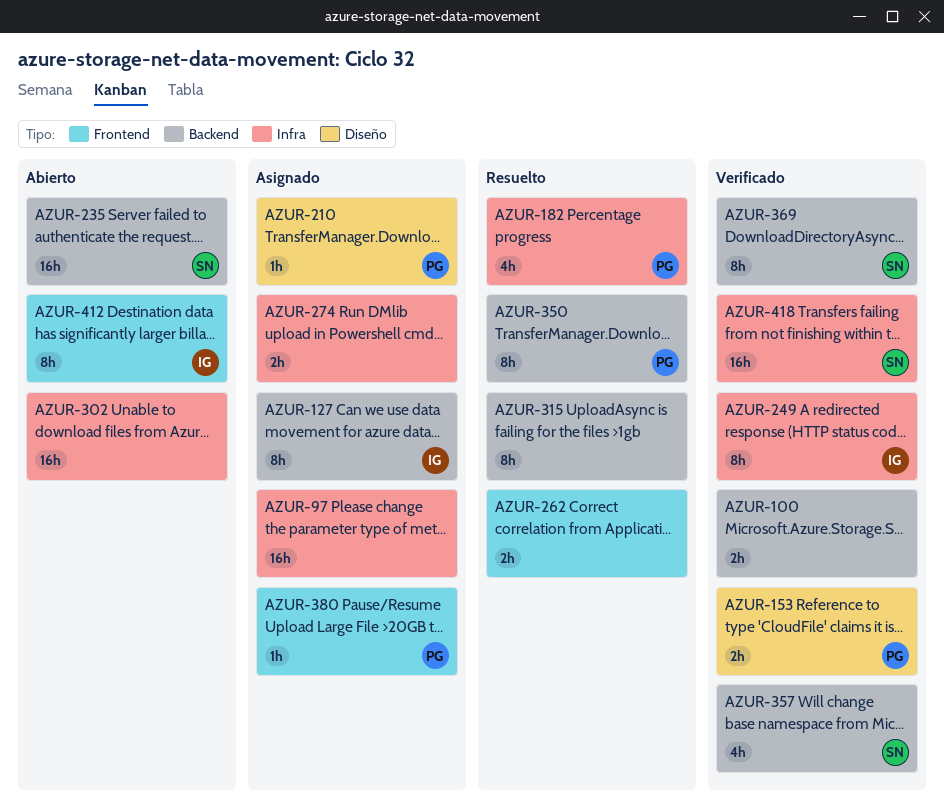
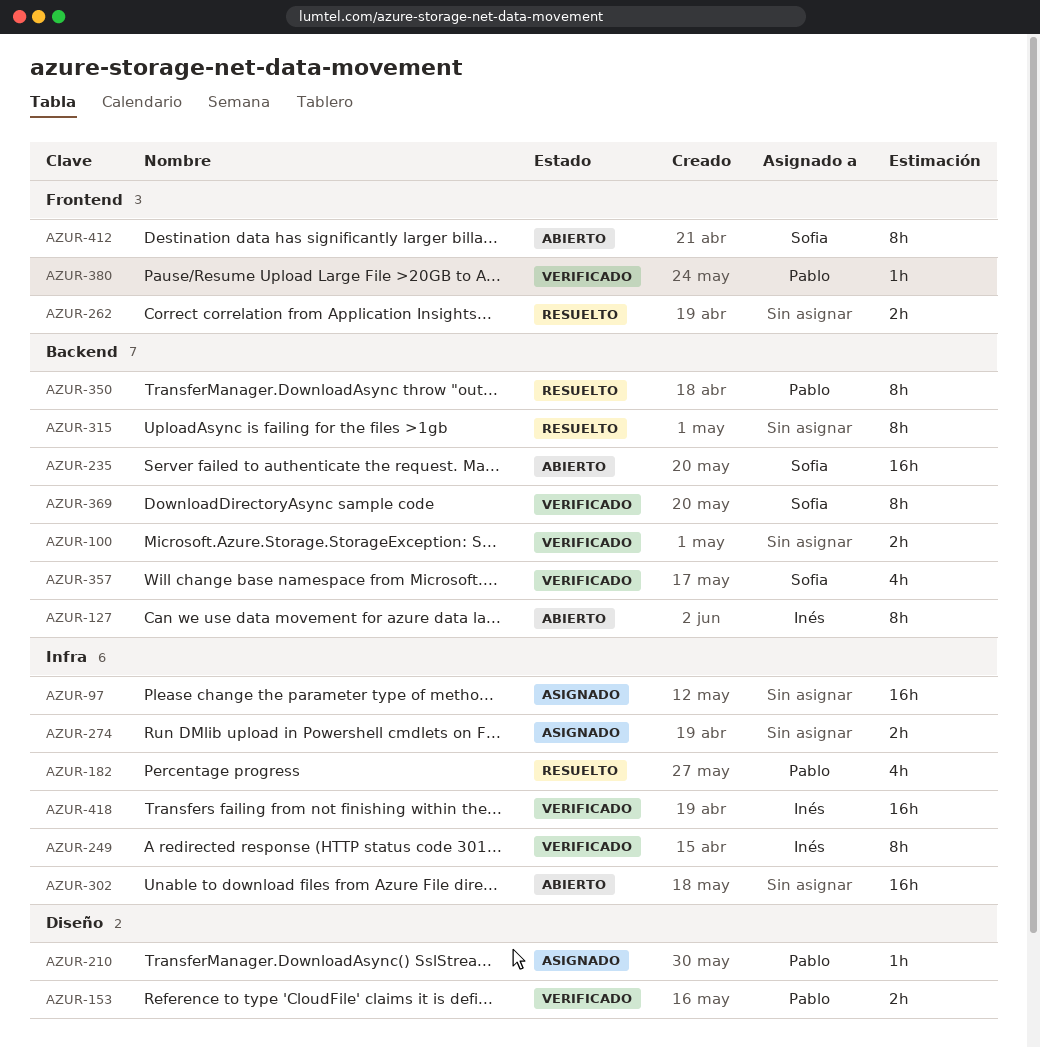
AZUR-127, status: Asignado -> Abierto
AZUR-380, status: Asignado -> Verificado
AZUR-412, owner: Inés -> Sofia
AZUR-418, owner: Sofia -> Inés

